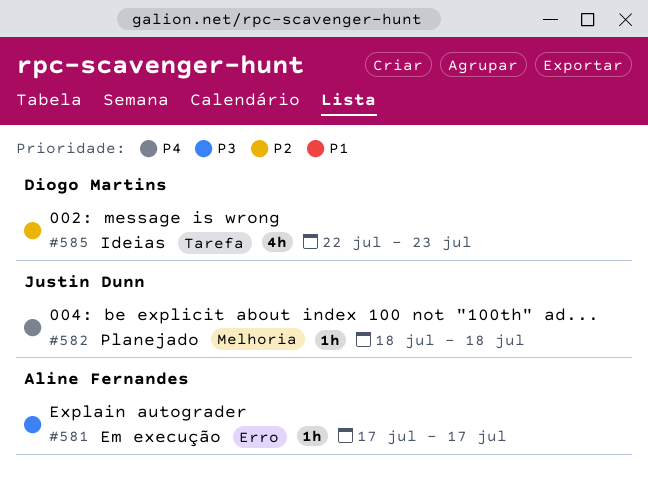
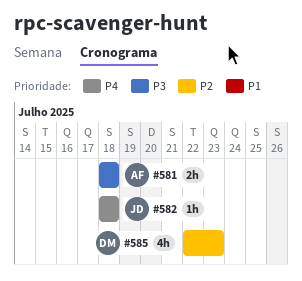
#581, estimate: 1h -> 2h
#581, start: Jul 17 -> Jul 18
#581, due: Jul 17 -> Jul 18

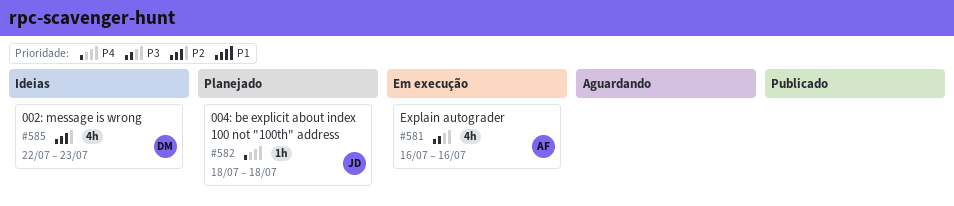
#581, estimate: 2h -> 4h
#581, start: Jul 18 -> Jul 16
#581, due: Jul 18 -> Jul 16

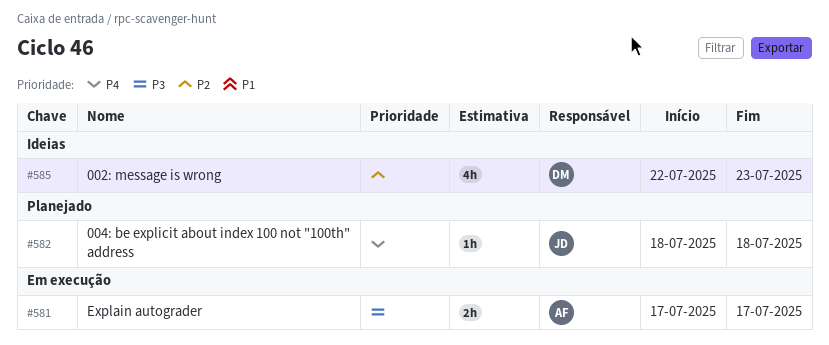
#581, estimate: 4h -> 2h
#581, start: Jul 16 -> Jul 17
#581, due: Jul 16 -> Jul 17

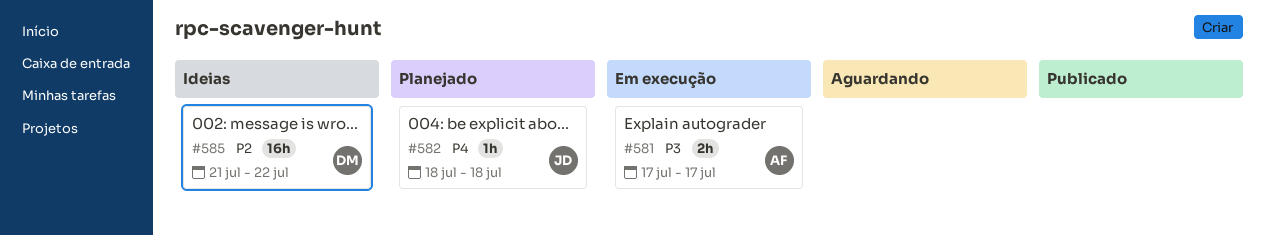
#585, estimate: 4h -> 16h
#585, start: Jul 22 -> Jul 21
#585, due: Jul 23 -> Jul 22

